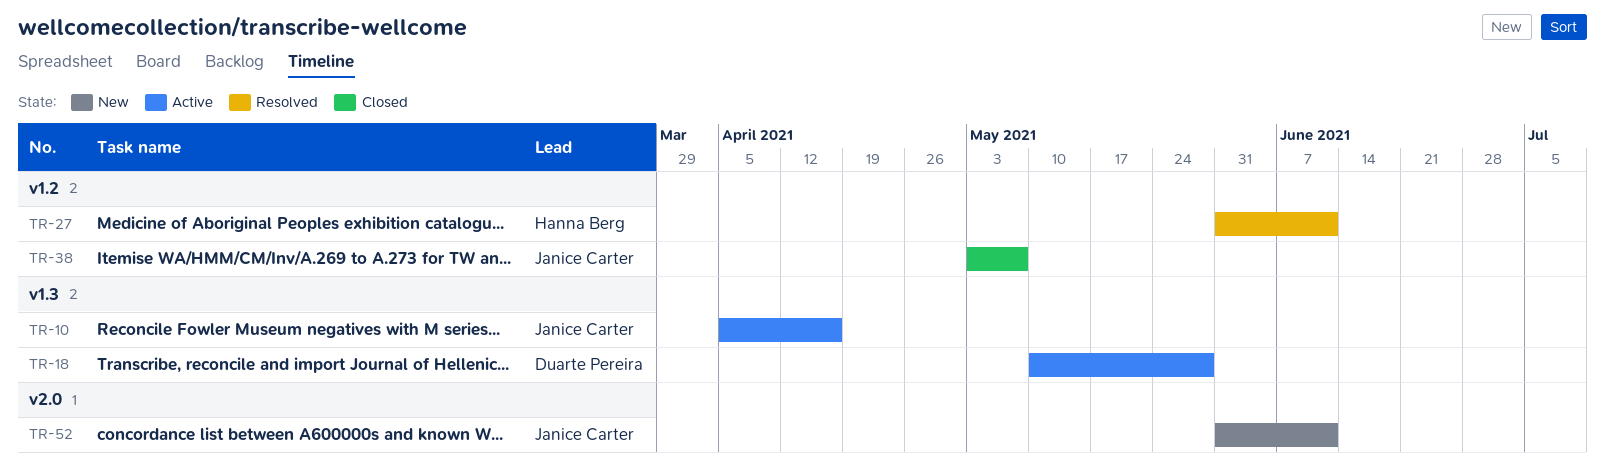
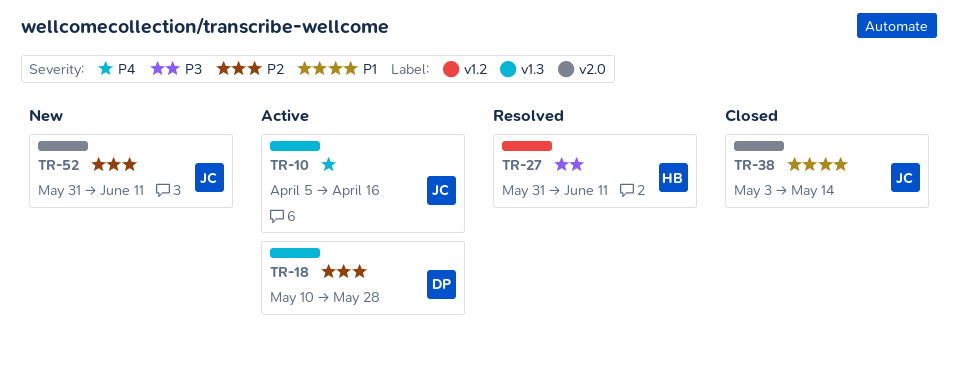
TR-38, label: v1.2 -> v2.0
TR-38, due: May 7 -> May 14

